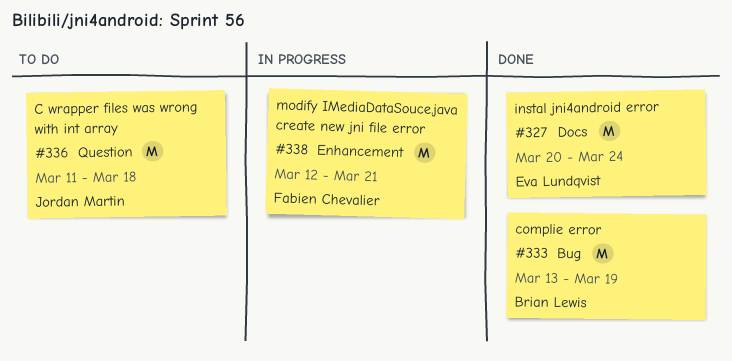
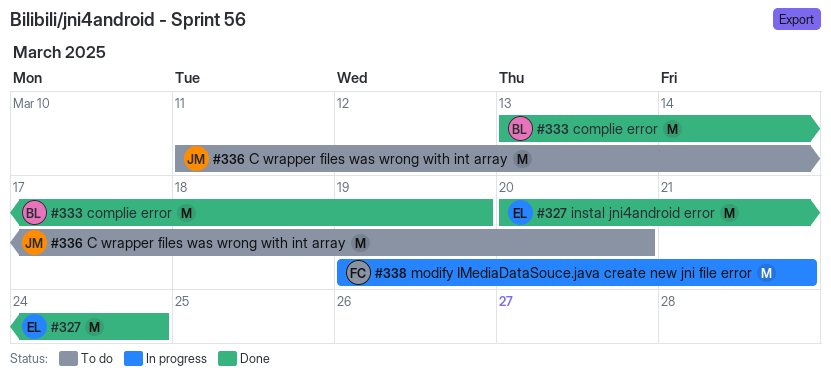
#336, due: Mar 18 -> Mar 20
#338, start: Mar 12 -> Mar 19

